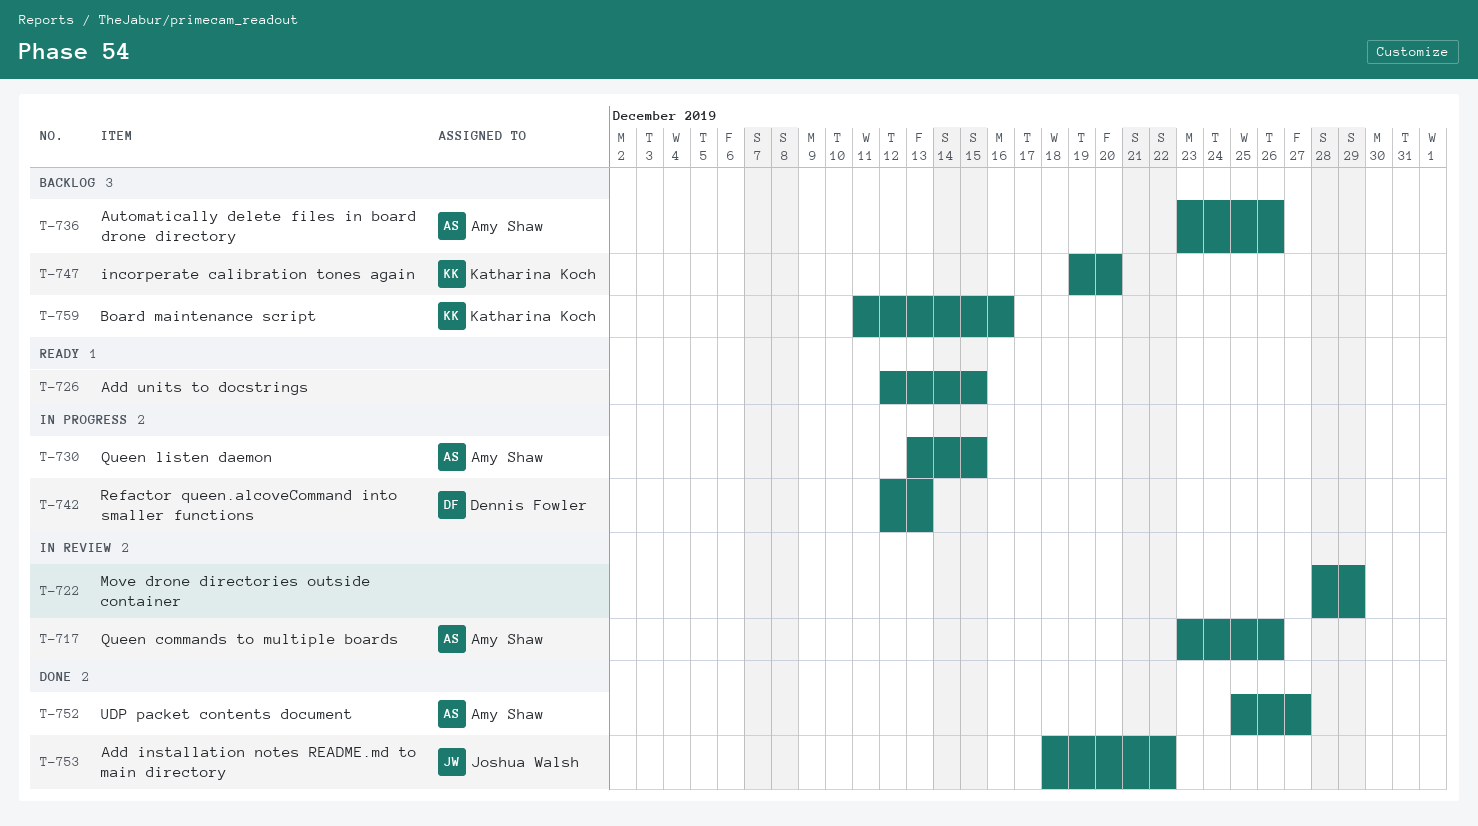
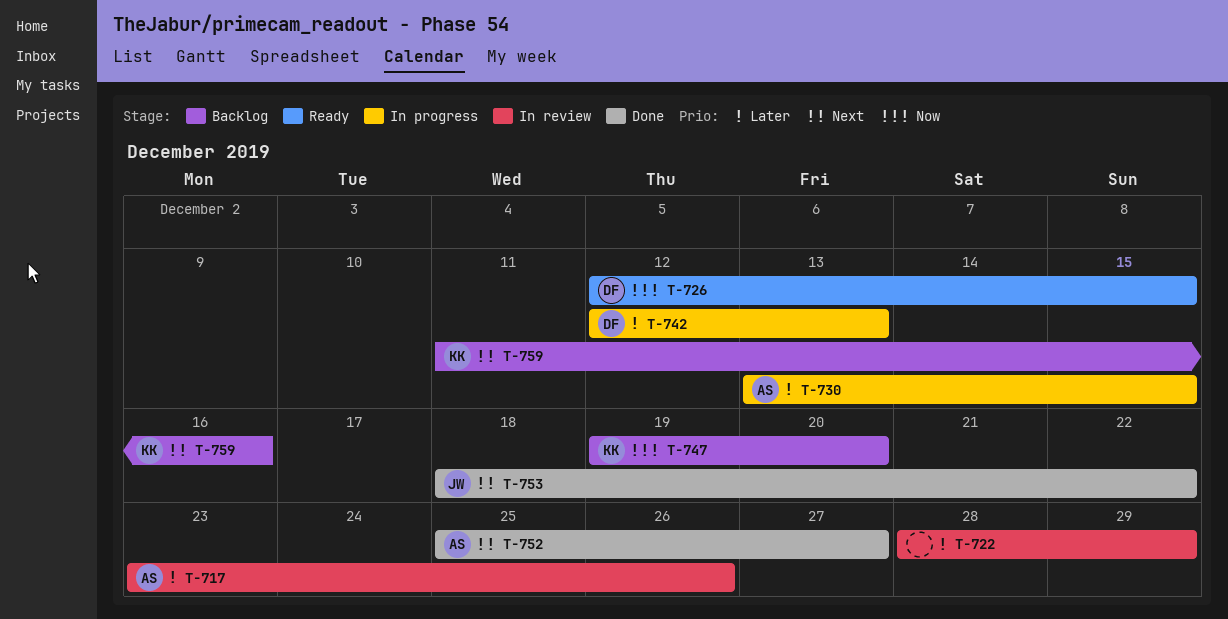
T-726, owner: none -> Dennis Fowler
T-736: present -> none

